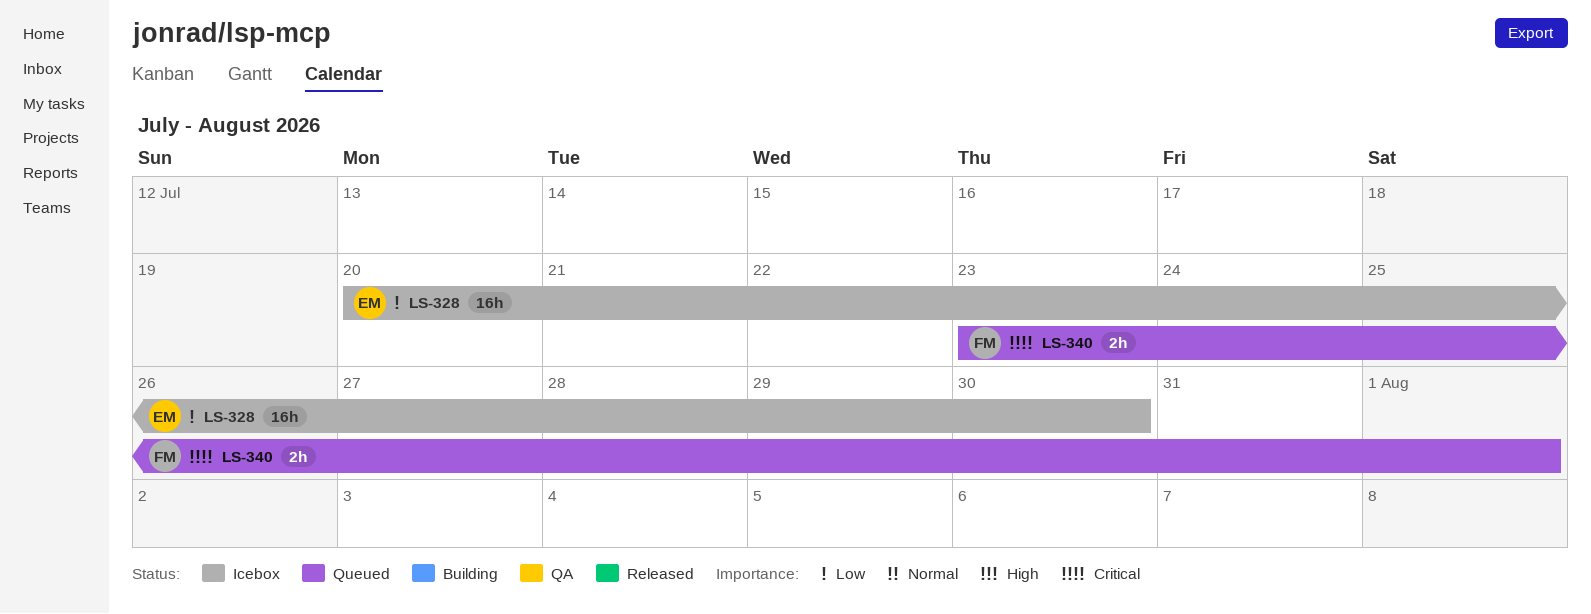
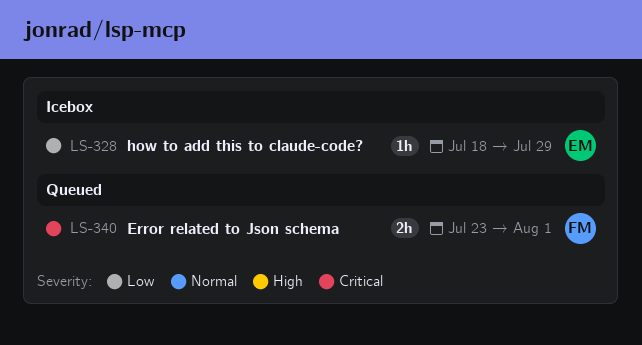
LS-328, estimate: 16h -> 1h
LS-328, start: Jul 20 -> Jul 18
LS-328, due: Jul 30 -> Jul 29

